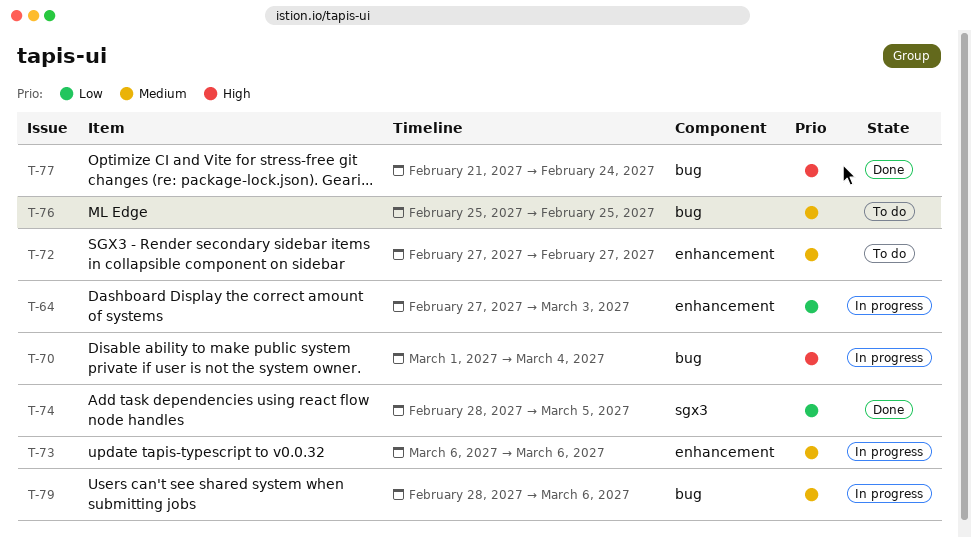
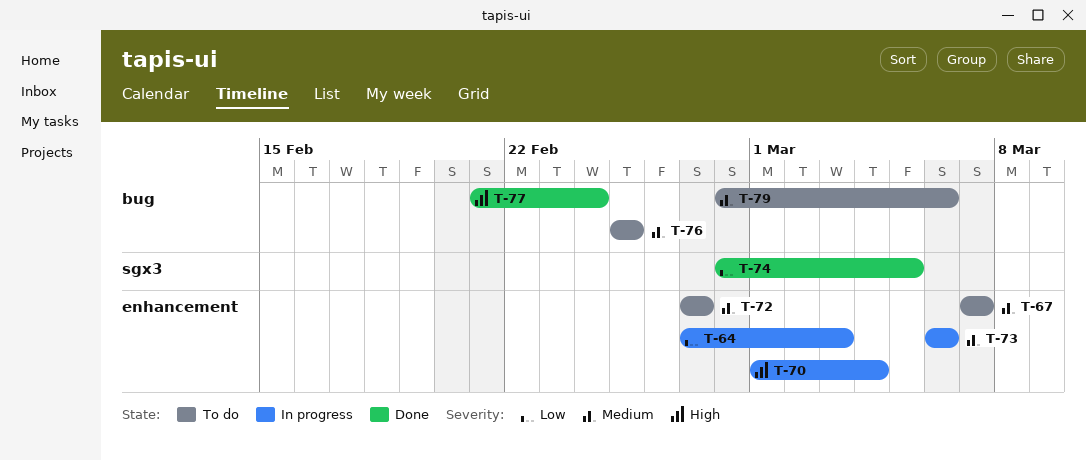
T-67: none -> present
T-70, label: bug -> enhancement
T-79, status: In progress -> To do

